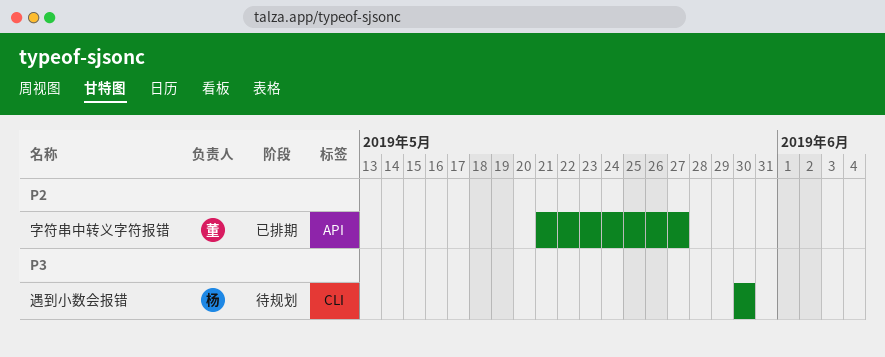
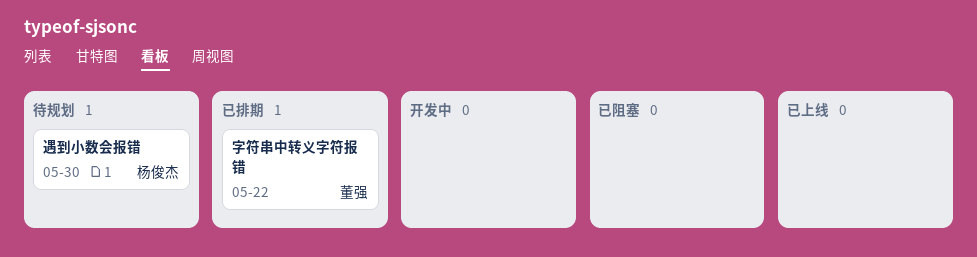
字符串中转义字符报错, due: May 27 -> May 22

